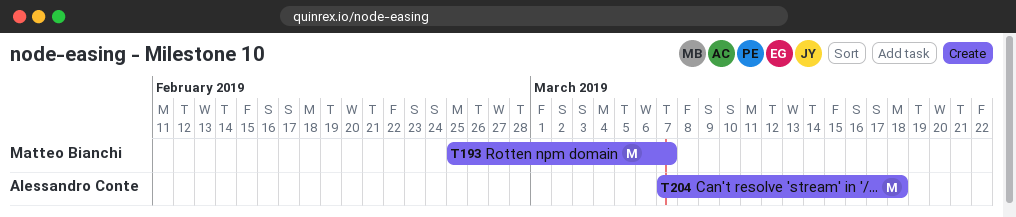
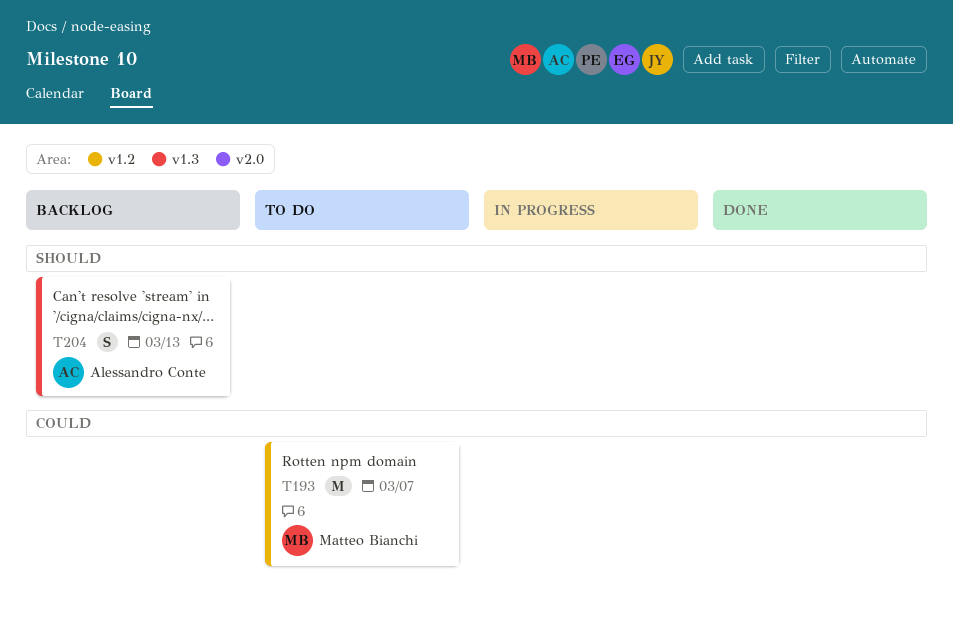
T204, estimate: M -> S
T204, due: Mar 18 -> Mar 13

